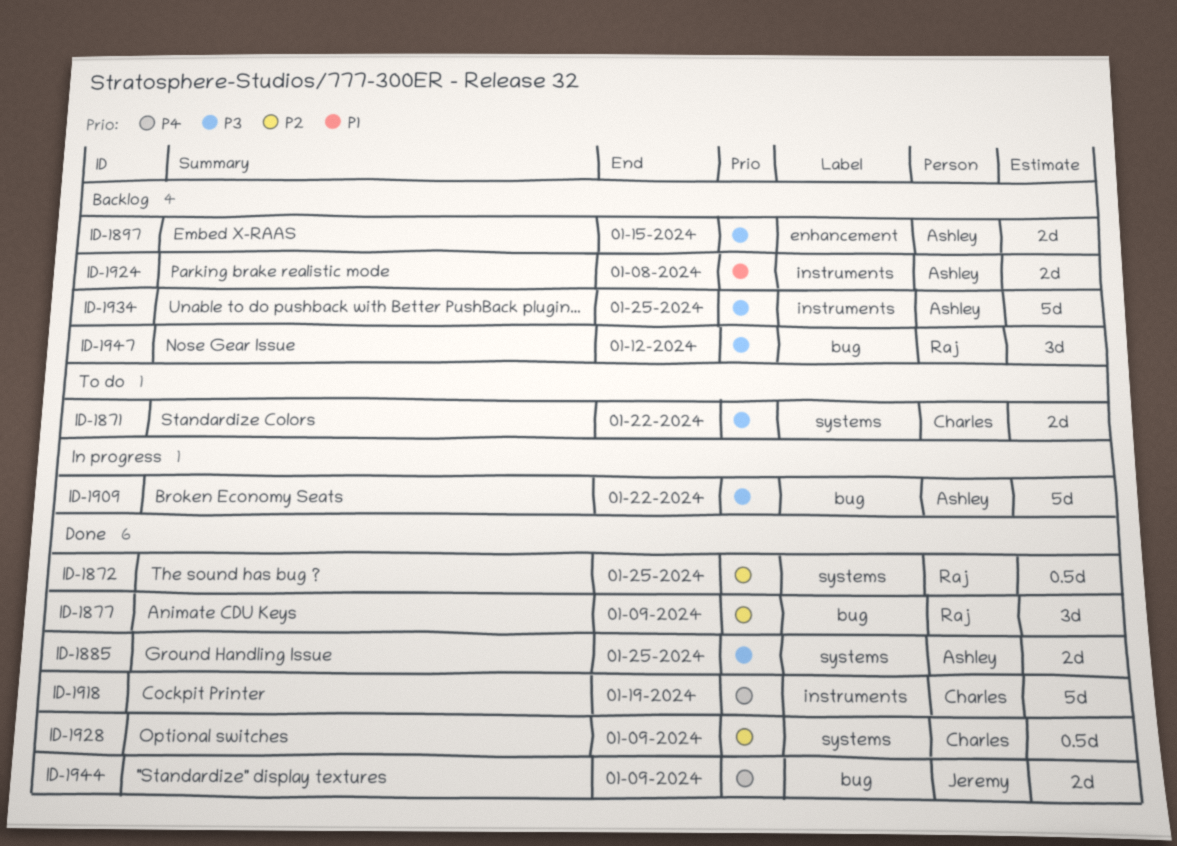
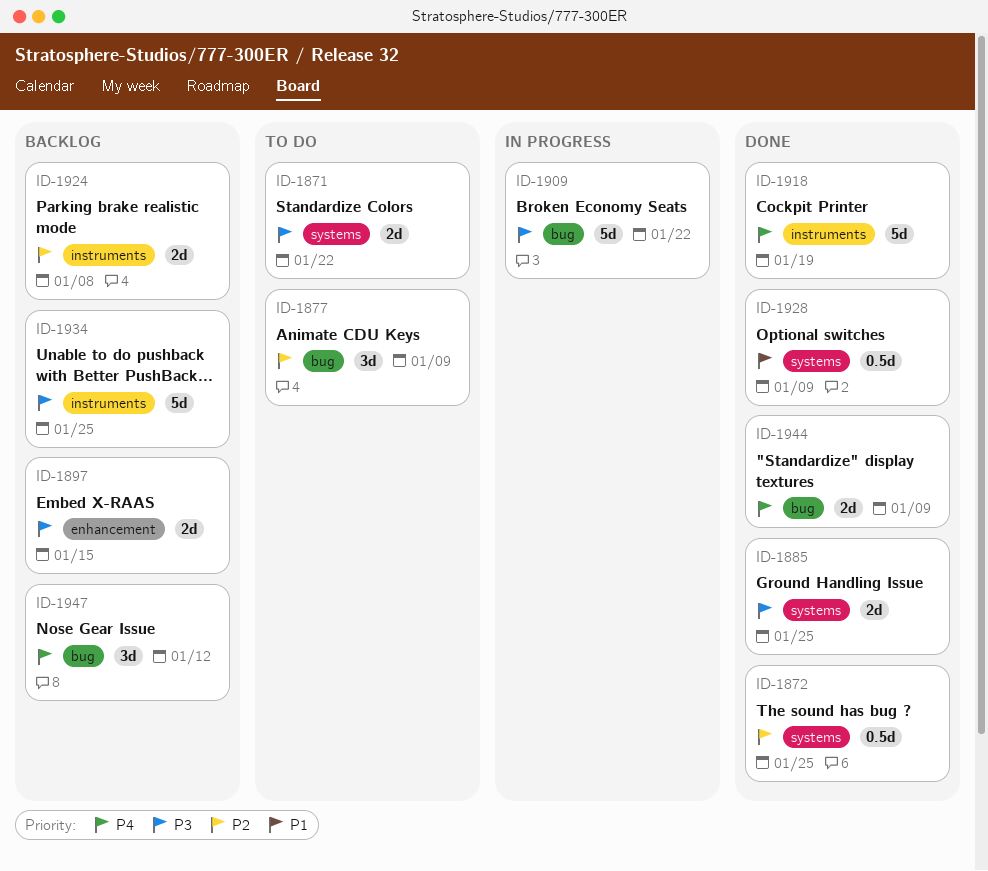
ID-1877, status: Done -> To do
ID-1924, priority: P1 -> P2
ID-1928, priority: P2 -> P1
ID-1947, priority: P3 -> P4

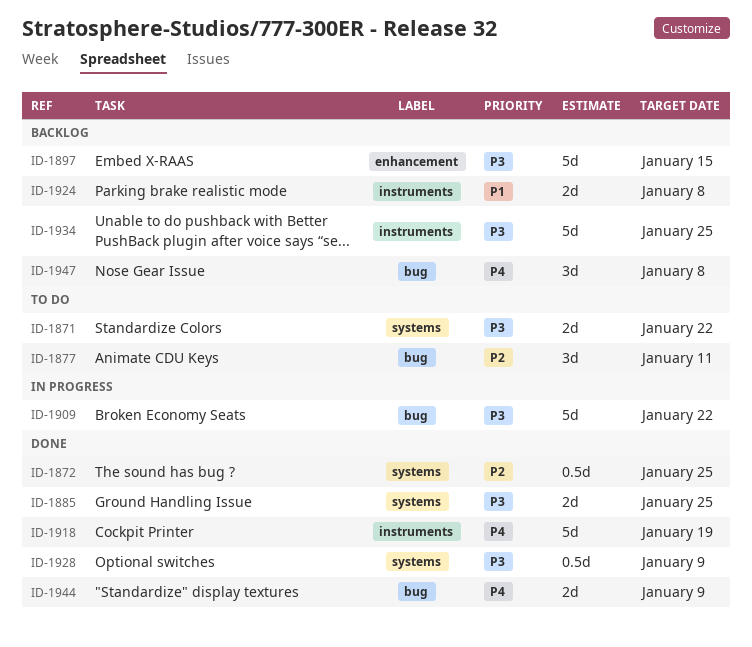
ID-1877, due: Jan 9 -> Jan 11
ID-1897, estimate: 2d -> 5d
ID-1924, priority: P2 -> P1
ID-1928, priority: P1 -> P3
ID-1947, due: Jan 12 -> Jan 8

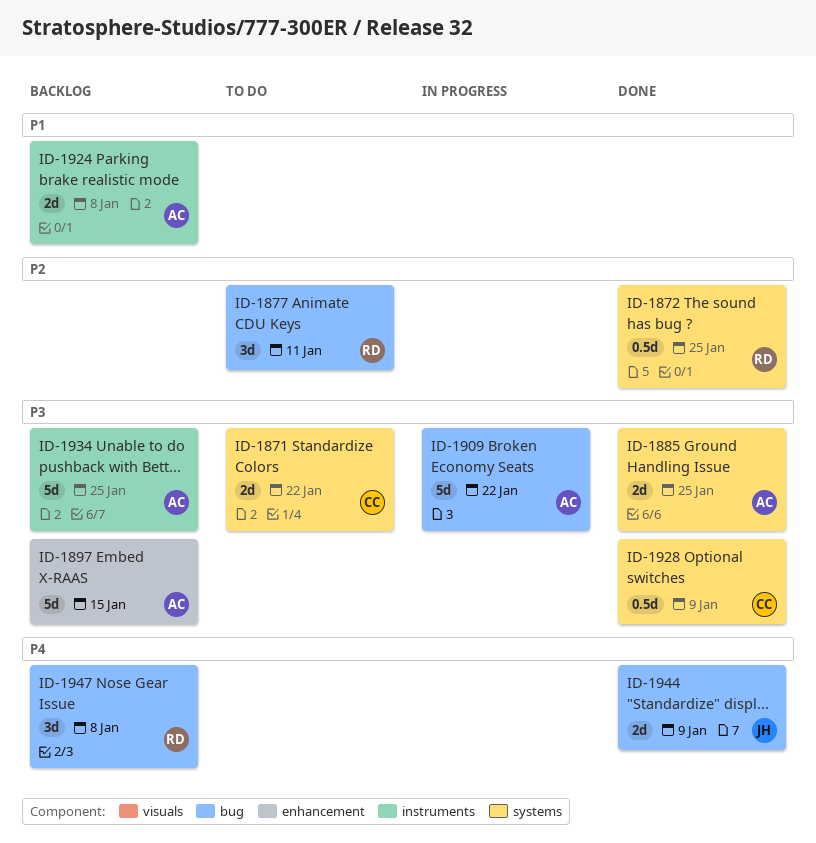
ID-1918: present -> none

